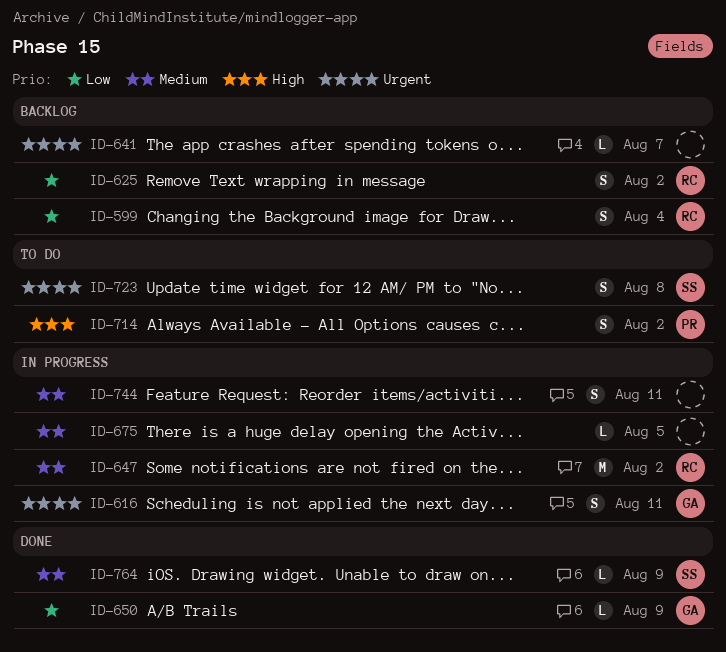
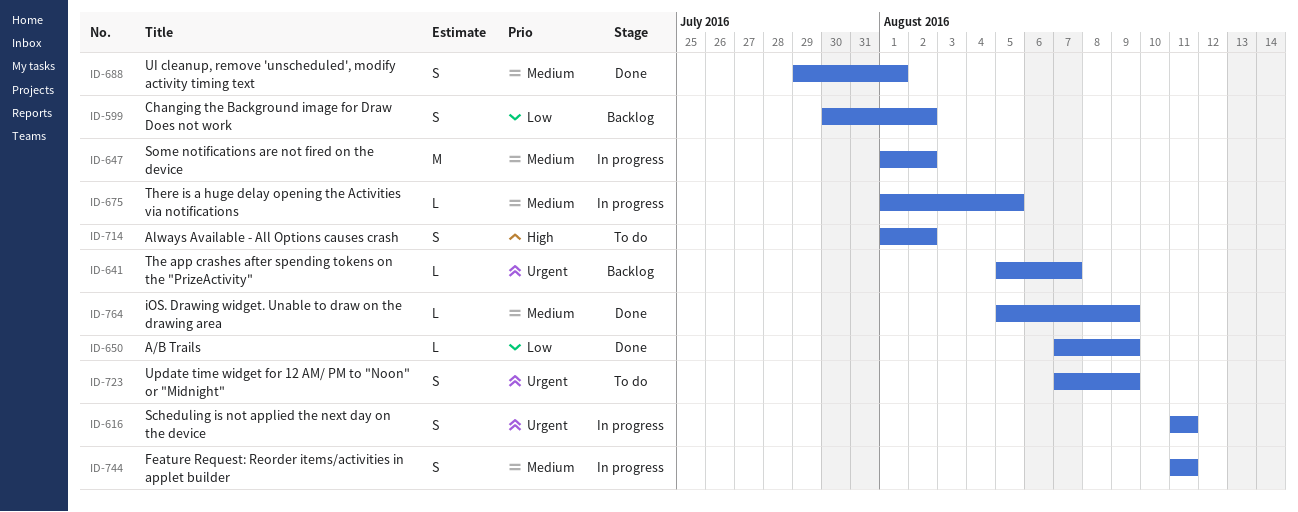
ID-599, due: Aug 4 -> Aug 2
ID-625: present -> none
ID-688: none -> present
ID-723, due: Aug 8 -> Aug 9

